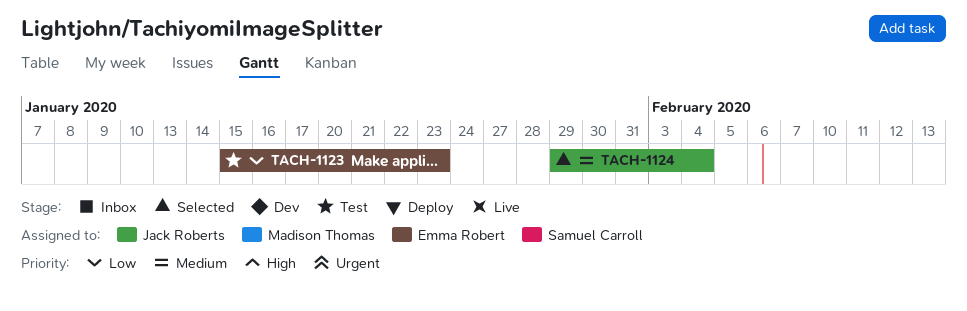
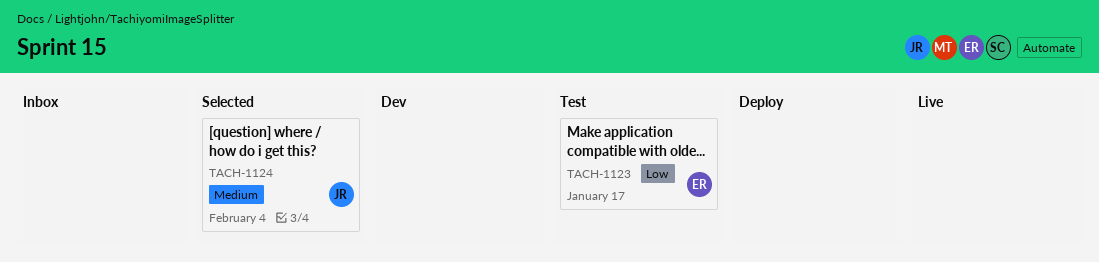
TACH-1123, due: Jan 23 -> Jan 17

